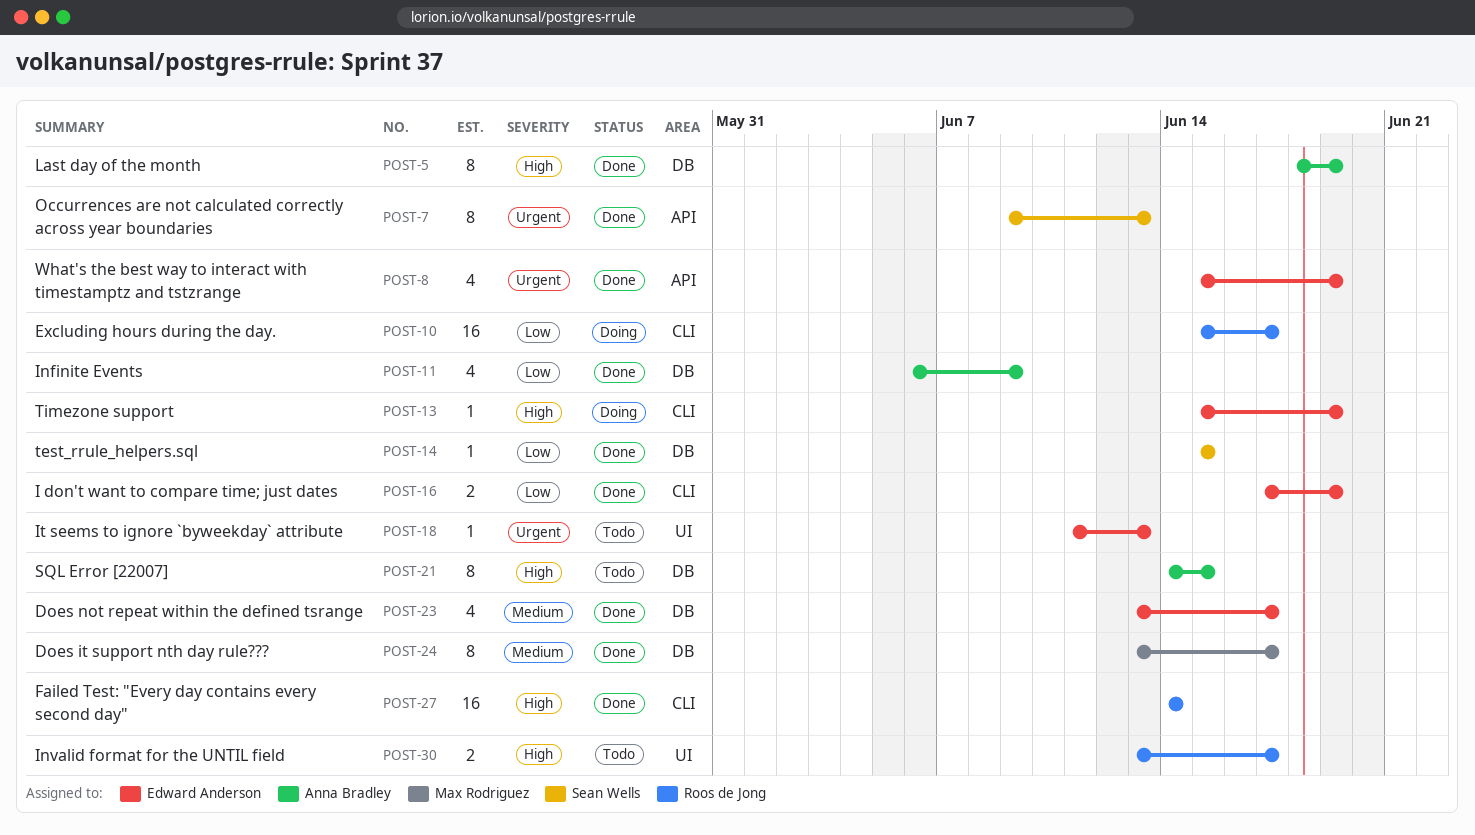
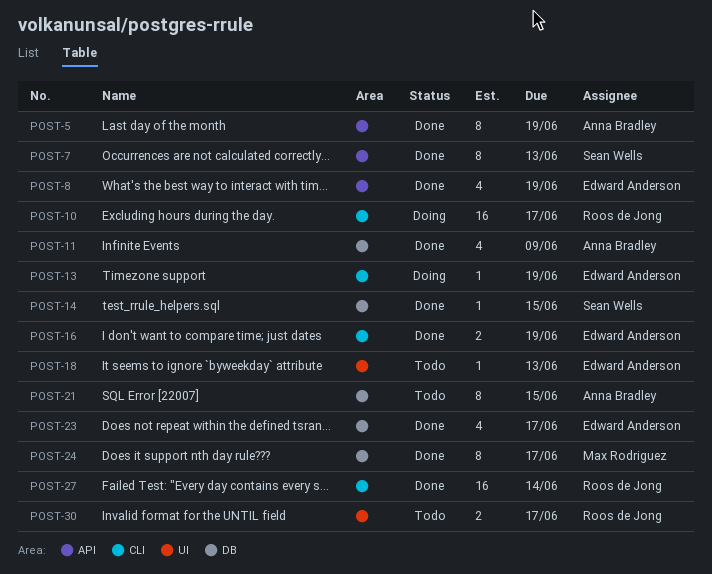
POST-5, label: DB -> API

